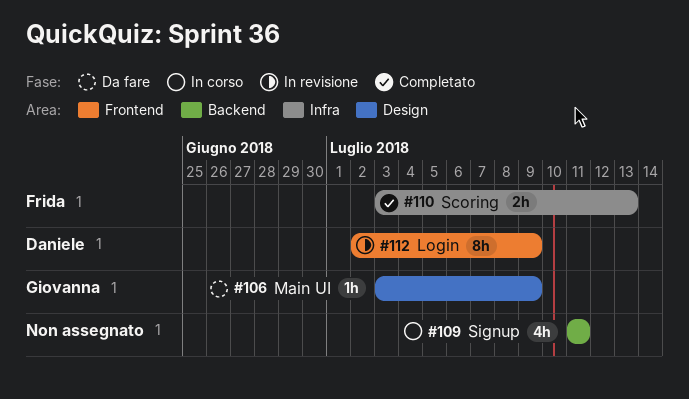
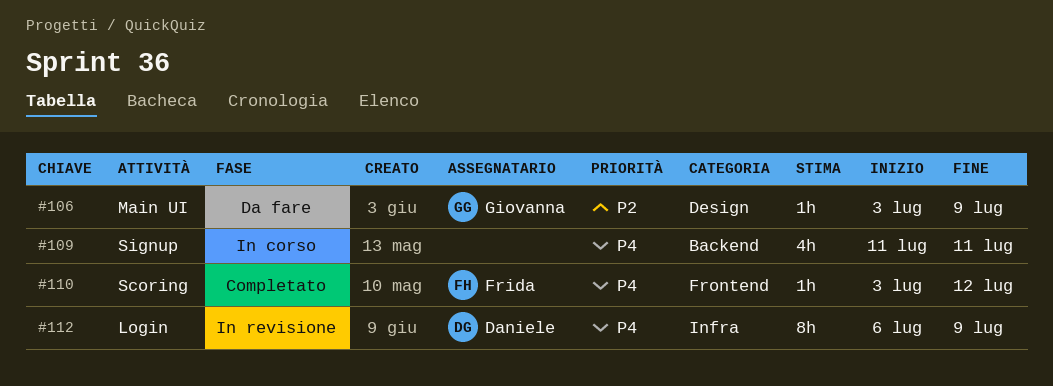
#110, label: Infra -> Frontend
#110, estimate: 2h -> 1h
#110, due: Jul 13 -> Jul 12
#112, label: Frontend -> Infra
#112, start: Jul 2 -> Jul 6

